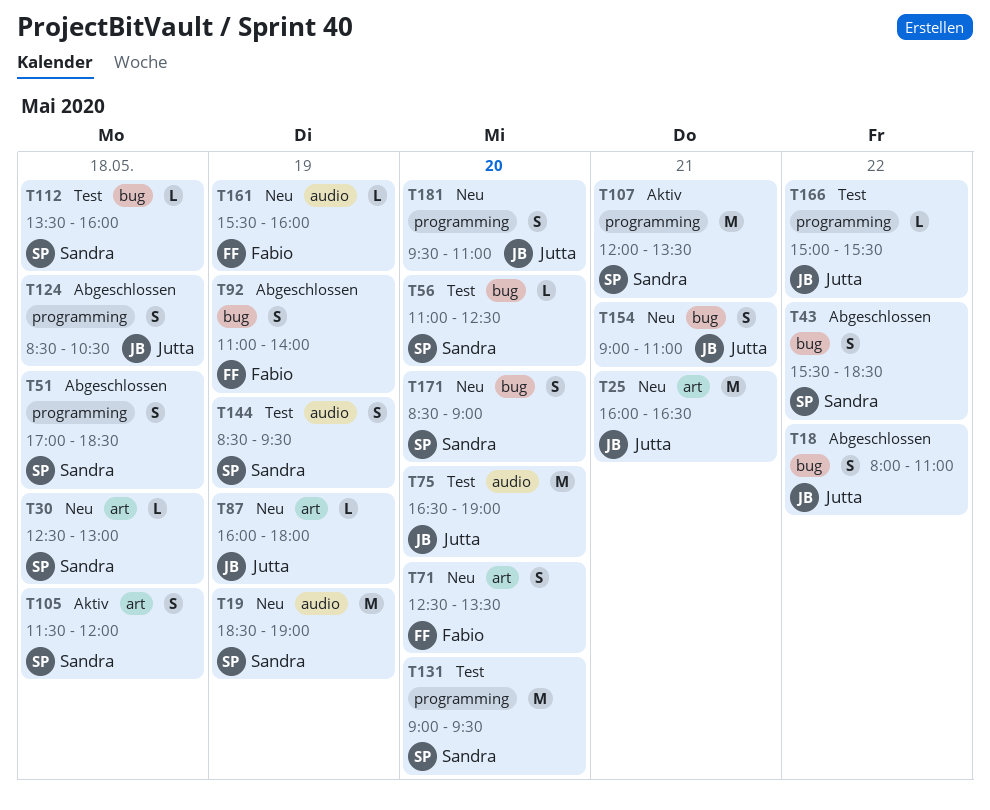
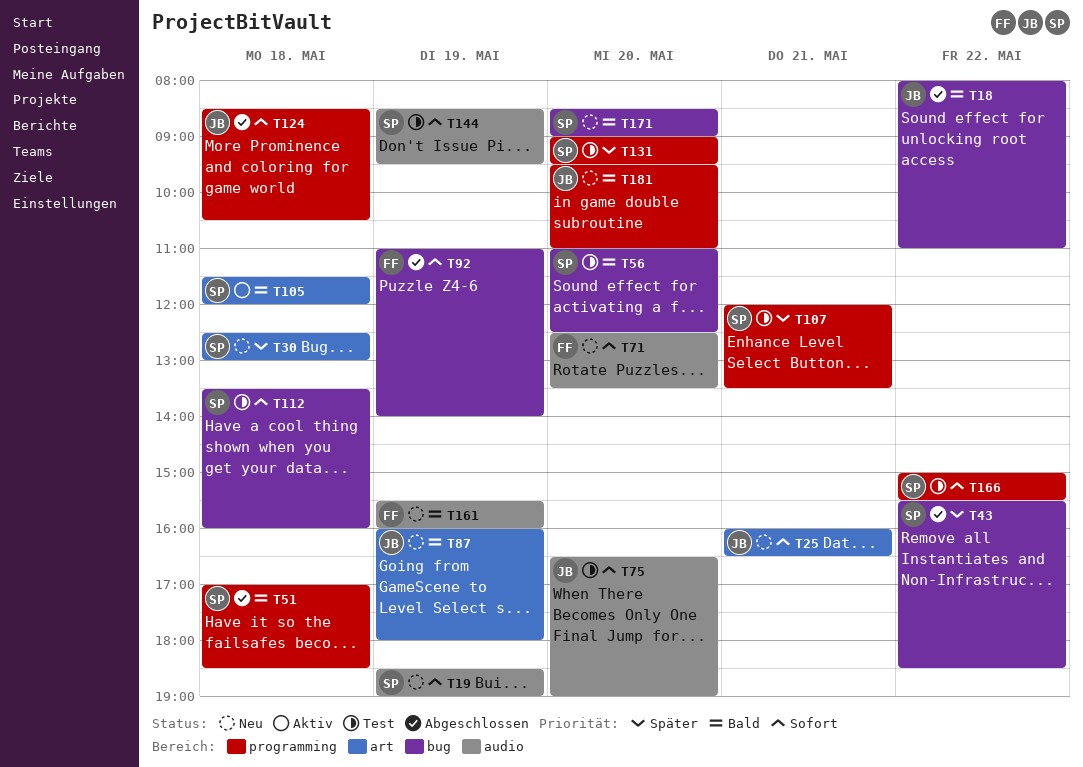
T71, label: art -> audio
T107, status: Aktiv -> Test
T154: present -> none
T166, owner: Jutta -> Sandra

